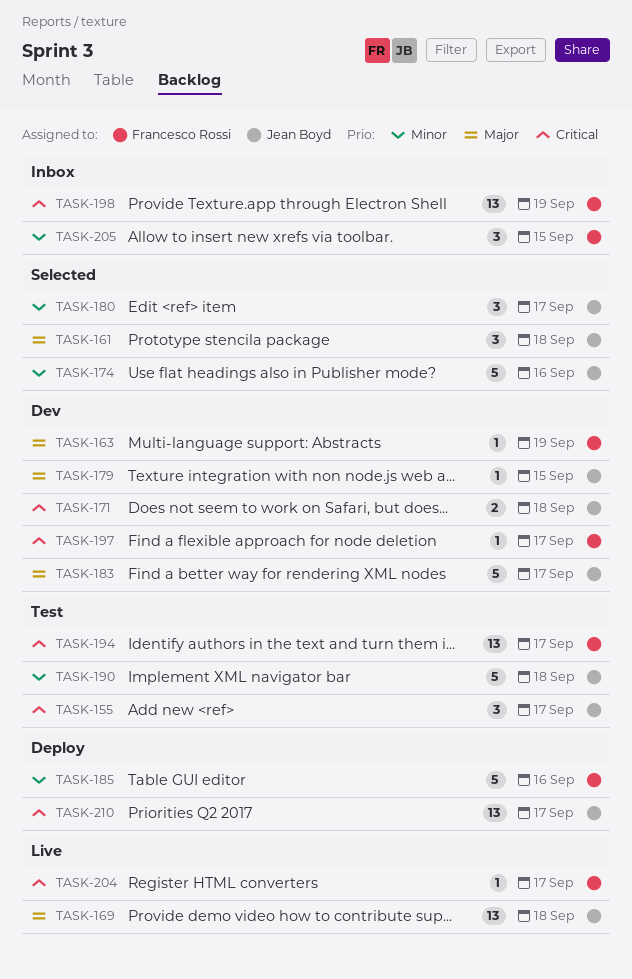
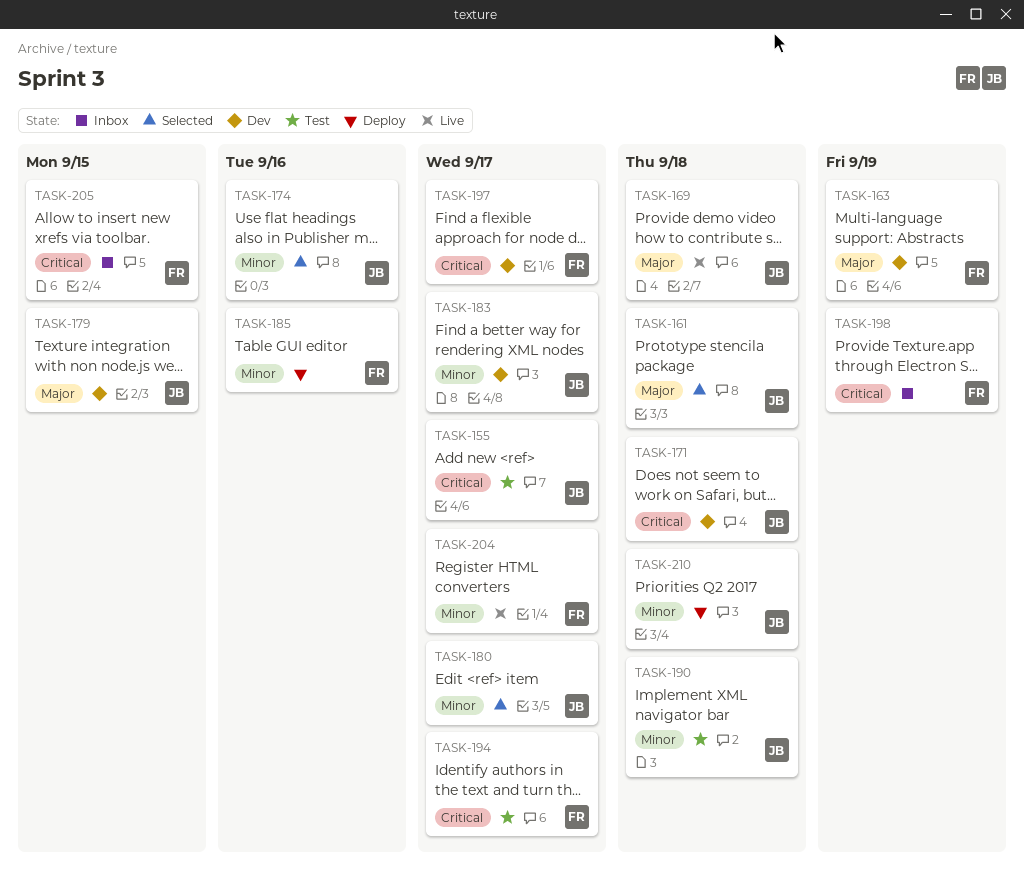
TASK-183, priority: Major -> Minor
TASK-204, priority: Critical -> Minor
TASK-205, priority: Minor -> Critical
TASK-210, priority: Critical -> Minor
TASK-210, due: Sep 17 -> Sep 18

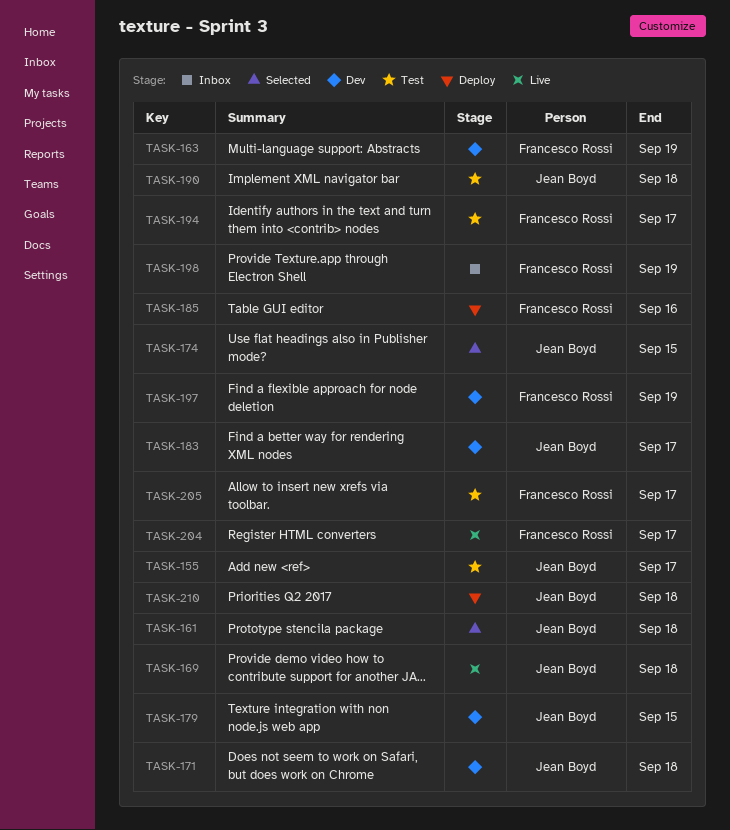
TASK-174, due: Sep 16 -> Sep 15
TASK-180: present -> none
TASK-197, due: Sep 17 -> Sep 19
TASK-205, status: Inbox -> Test
TASK-205, due: Sep 15 -> Sep 17

